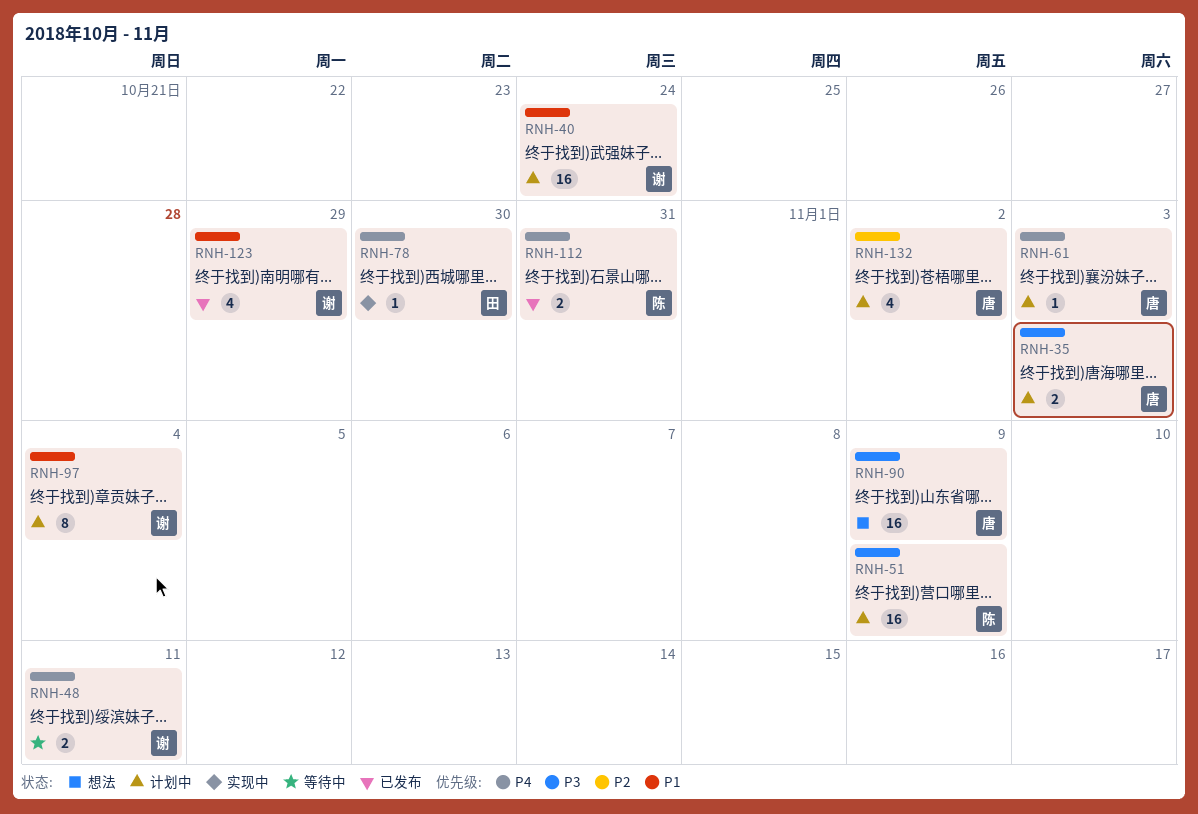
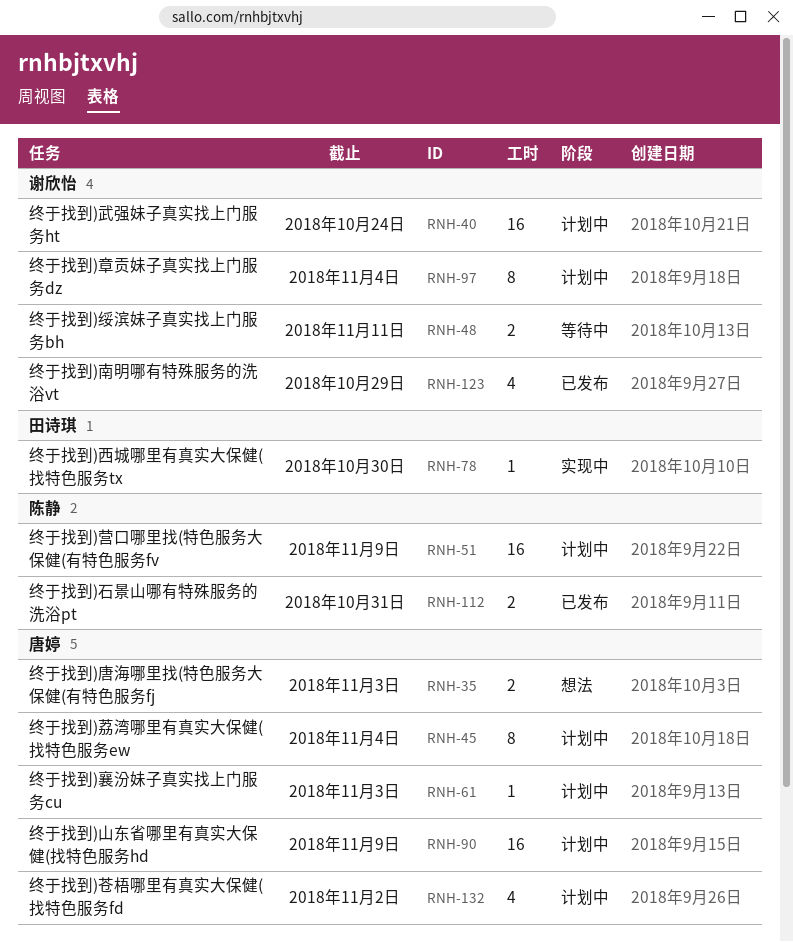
RNH-35, status: 计划中 -> 想法
RNH-45: none -> present
RNH-90, status: 想法 -> 计划中

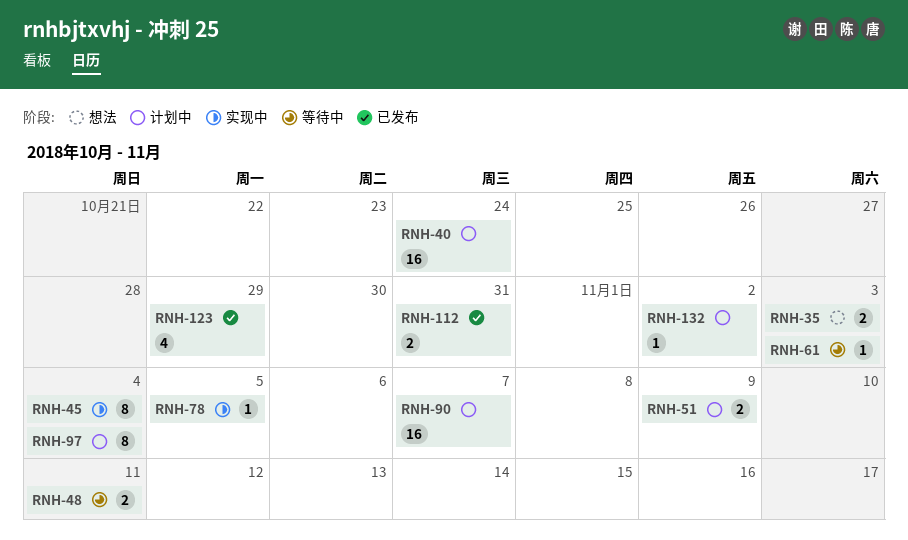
RNH-45, status: 计划中 -> 实现中
RNH-51, estimate: 16 -> 2
RNH-61, status: 计划中 -> 等待中
RNH-78, due: Oct 30 -> Nov 5
RNH-90, due: Nov 9 -> Nov 7
RNH-132, estimate: 4 -> 1

